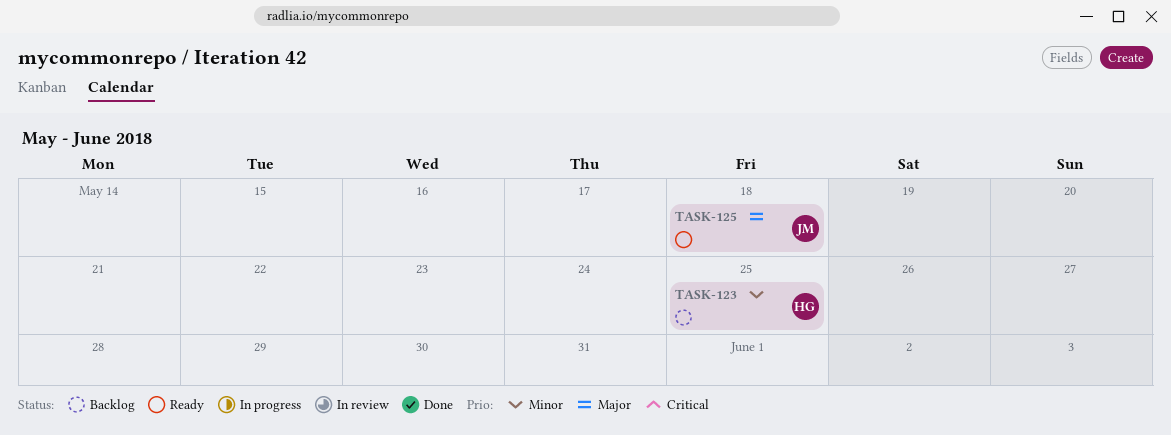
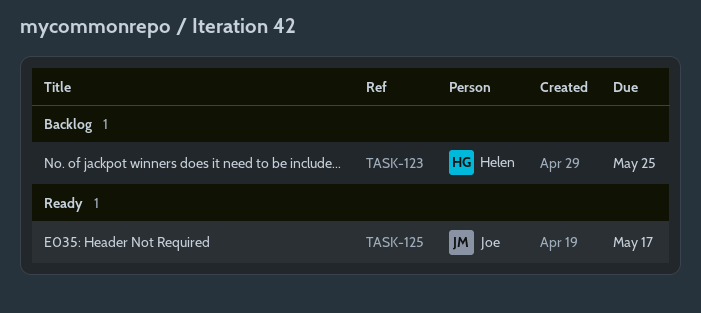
TASK-125, due: May 18 -> May 17

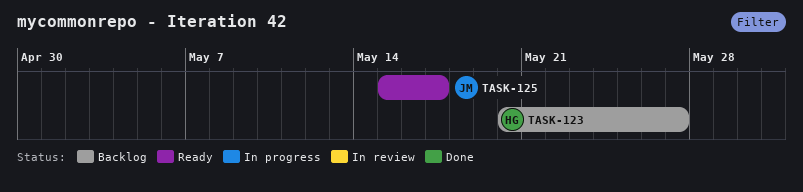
TASK-123, due: May 25 -> May 27

